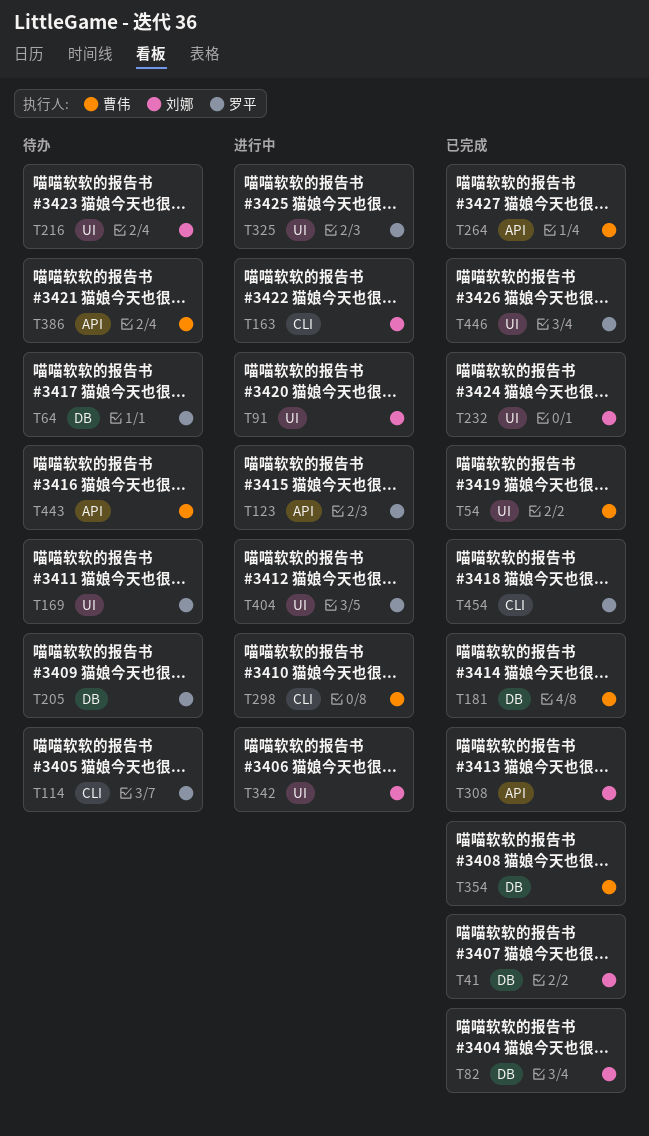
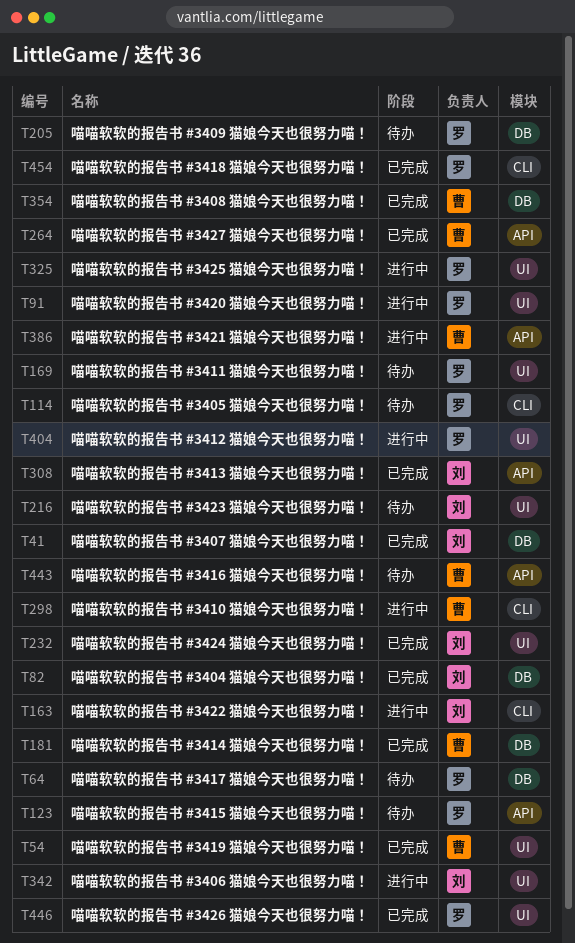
T91, owner: 刘娜 -> 罗平
T123, status: 进行中 -> 待办
T386, status: 待办 -> 进行中

